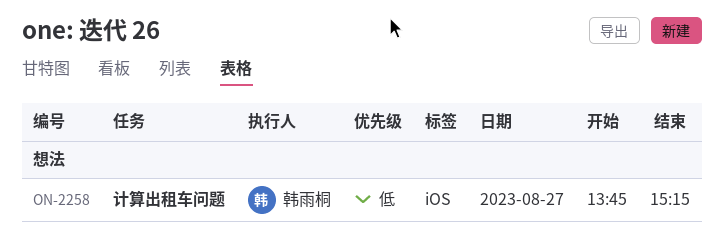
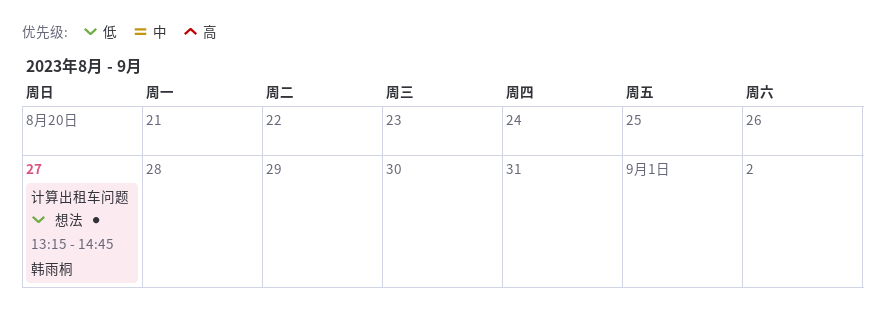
计算出租车问题, begins: 13:45 -> 13:15
计算出租车问题, ends: 15:15 -> 14:45

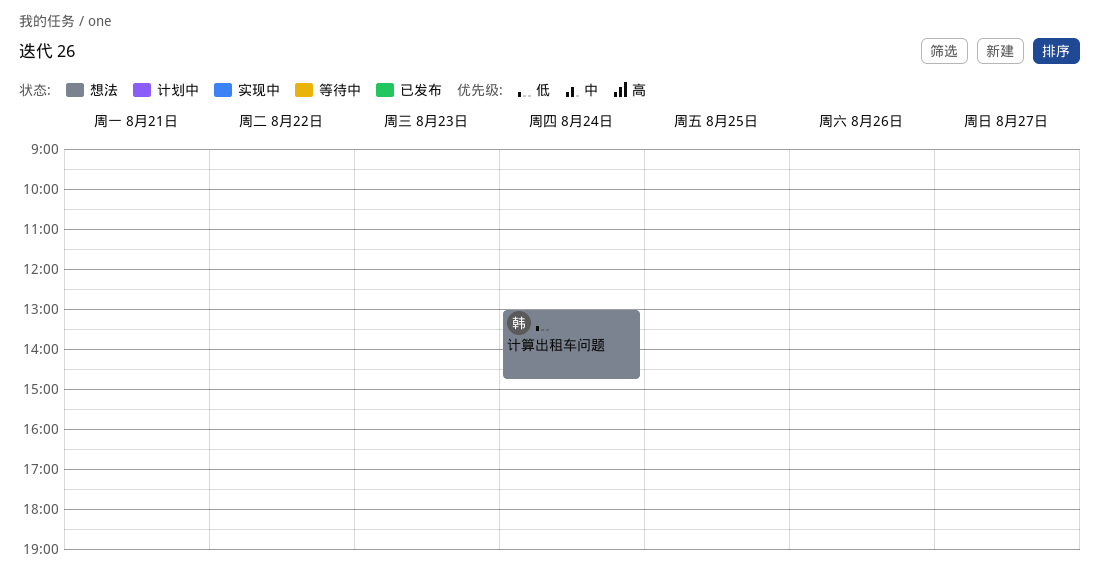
计算出租车问题, day: Aug 27 -> Aug 24
计算出租车问题, begins: 13:15 -> 13:00

